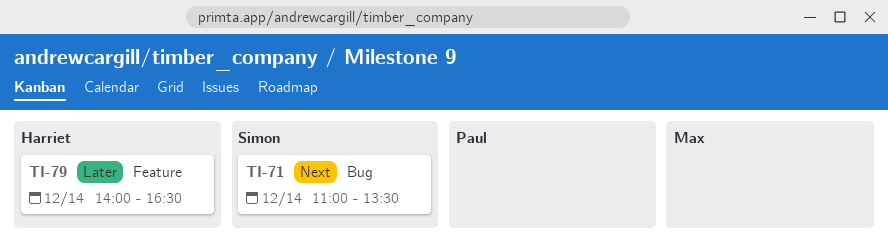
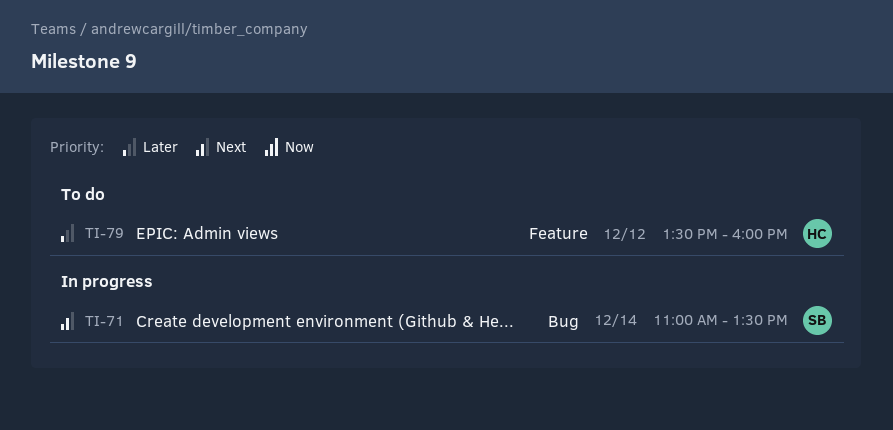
TI-79, day: Dec 14 -> Dec 12
TI-79, begins: 14:00 -> 13:30
TI-79, ends: 16:30 -> 16:00

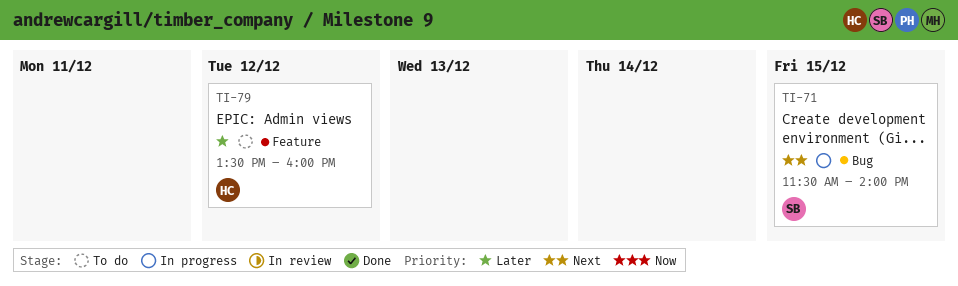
TI-71, day: Dec 14 -> Dec 15
TI-71, begins: 11:00 -> 11:30
TI-71, ends: 13:30 -> 14:00

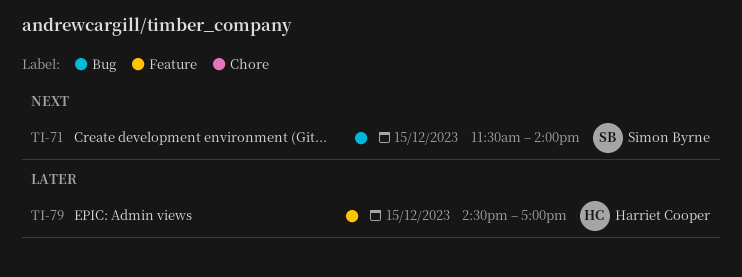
TI-79, day: Dec 12 -> Dec 15
TI-79, begins: 13:30 -> 14:30
TI-79, ends: 16:00 -> 17:00

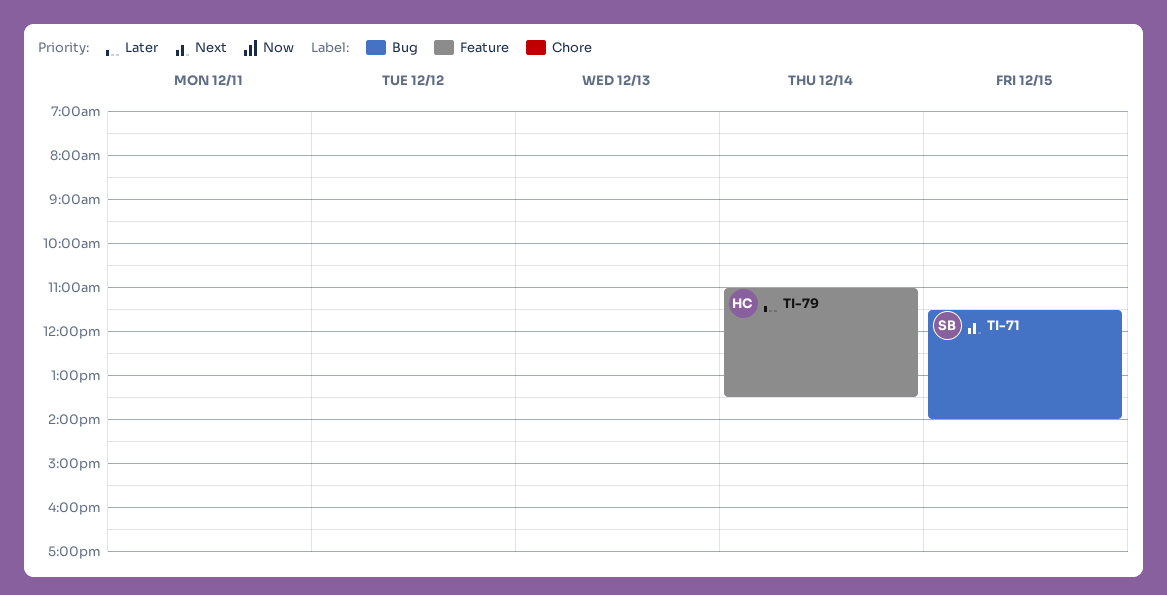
TI-79, day: Dec 15 -> Dec 14
TI-79, begins: 14:30 -> 11:00
TI-79, ends: 17:00 -> 13:30

